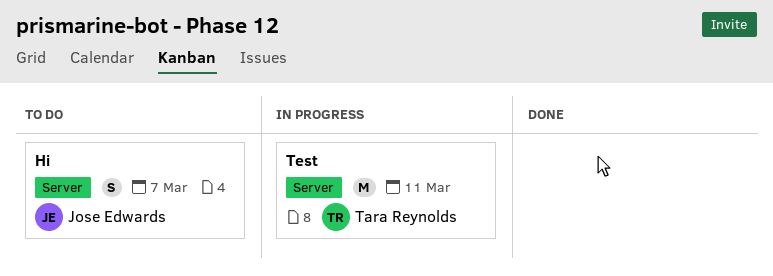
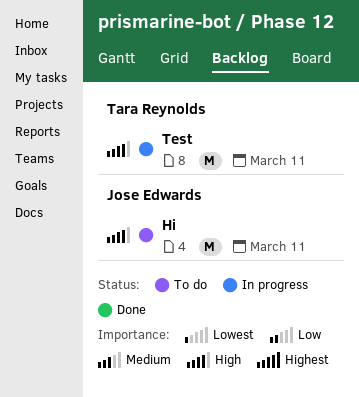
Hi, estimate: S -> M
Hi, due: Mar 7 -> Mar 11

